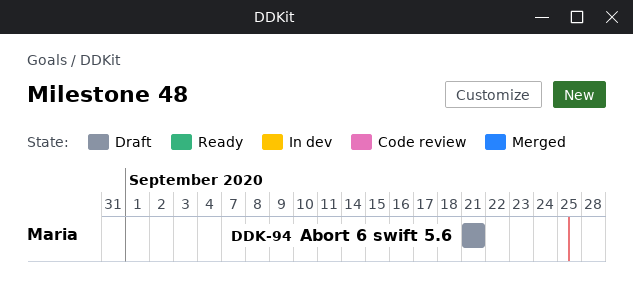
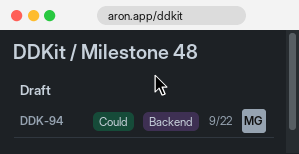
DDK-94, due: Sep 21 -> Sep 22

